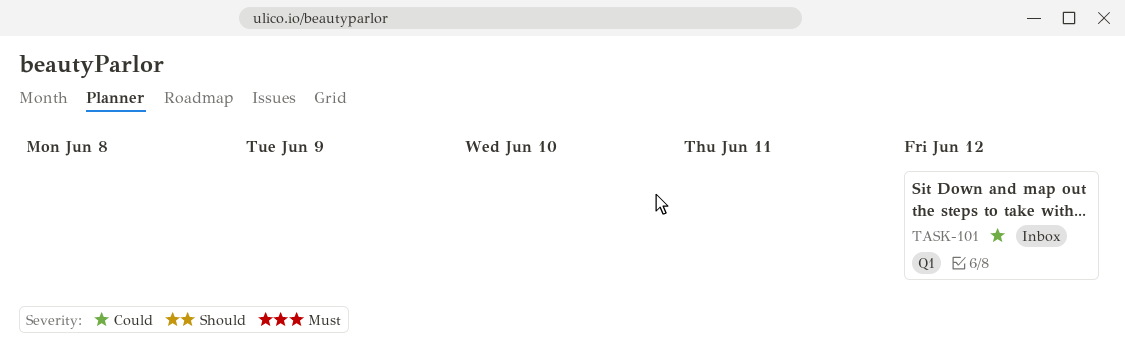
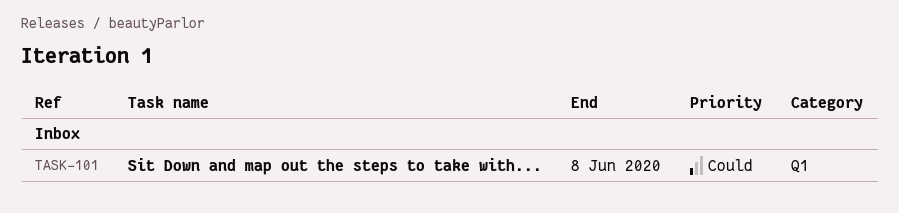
TASK-101, due: Jun 12 -> Jun 8

